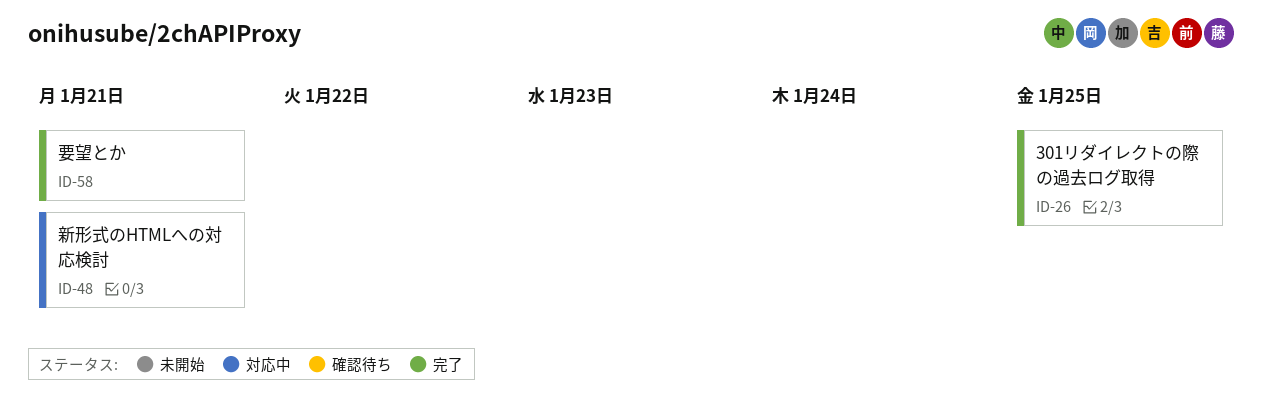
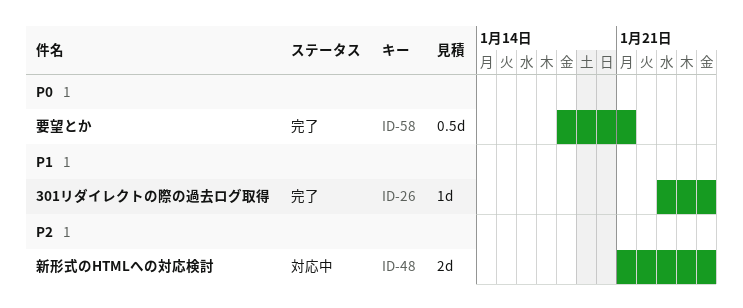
ID-48, due: Jan 21 -> Jan 25

